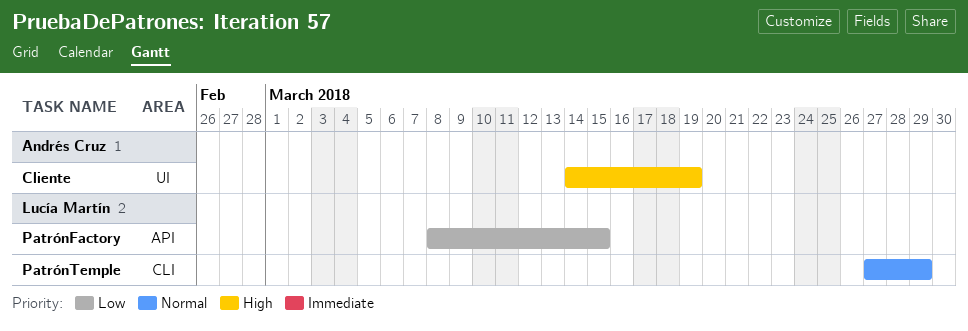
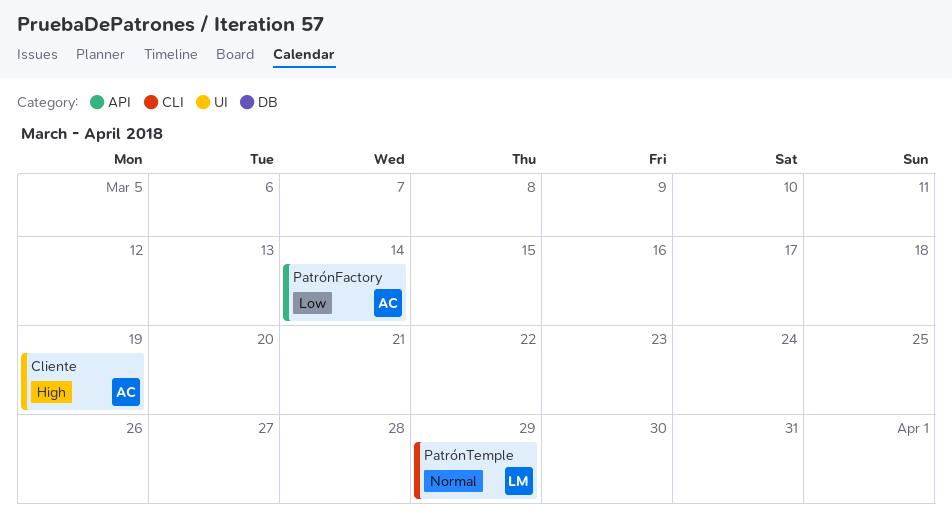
PatrónFactory, owner: Lucía Martín -> Andrés Cruz
PatrónFactory, due: Mar 15 -> Mar 14

